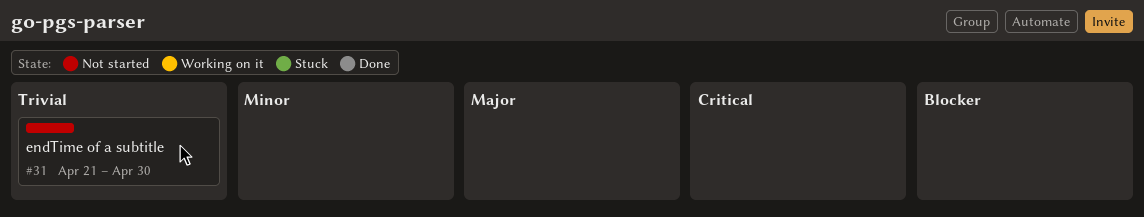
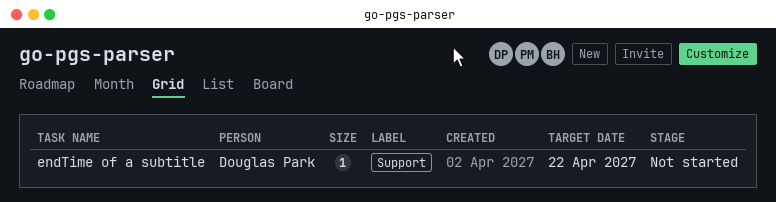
endTime of a subtitle, due: Apr 30 -> Apr 22

